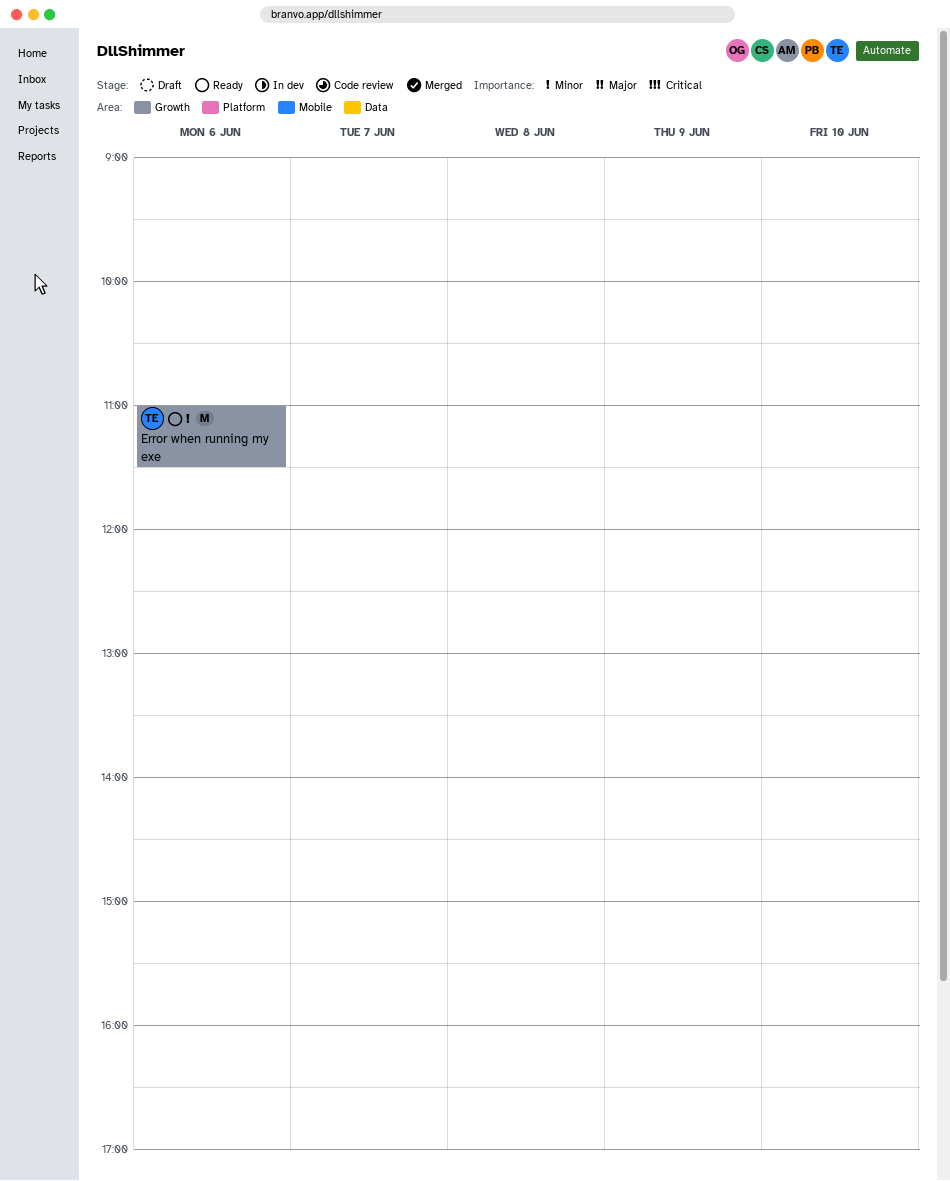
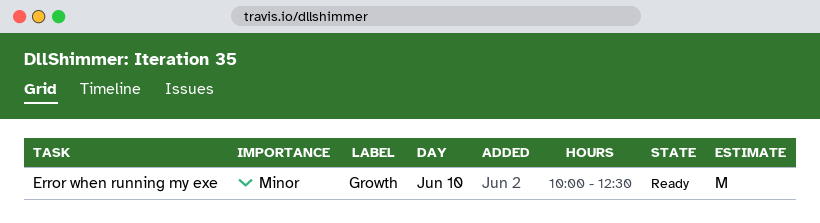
Error when running my exe, day: Jun 6 -> Jun 10
Error when running my exe, begins: 11:00 -> 10:00
Error when running my exe, ends: 11:30 -> 12:30

